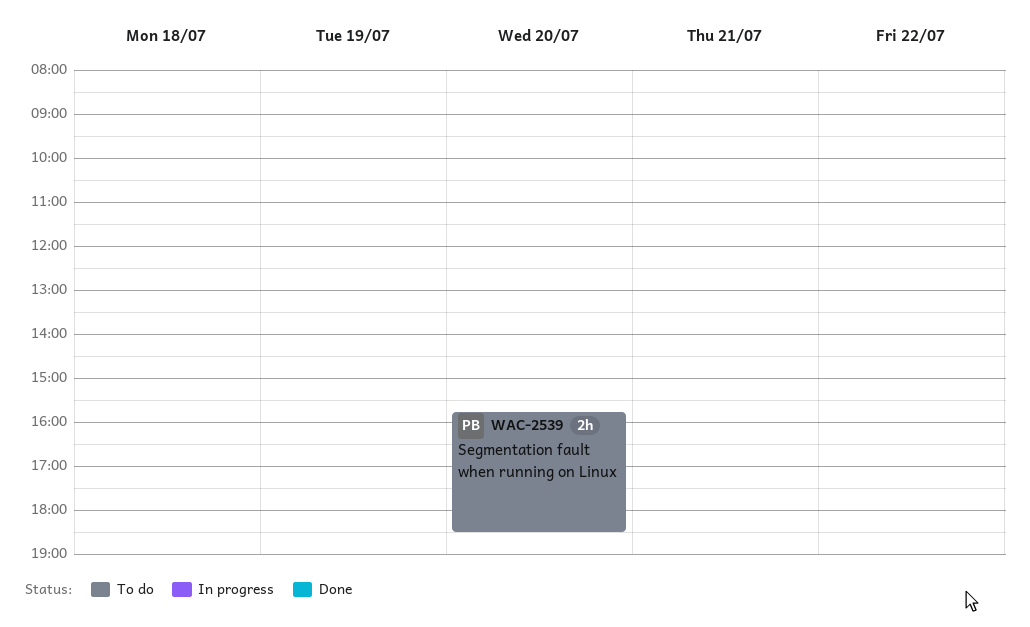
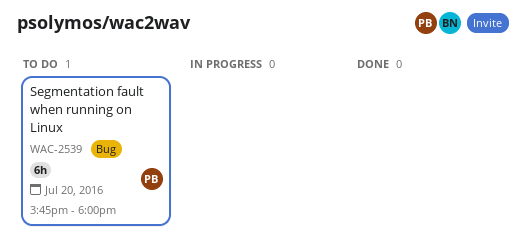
WAC-2539, estimate: 2h -> 6h
WAC-2539, ends: 18:30 -> 18:00

